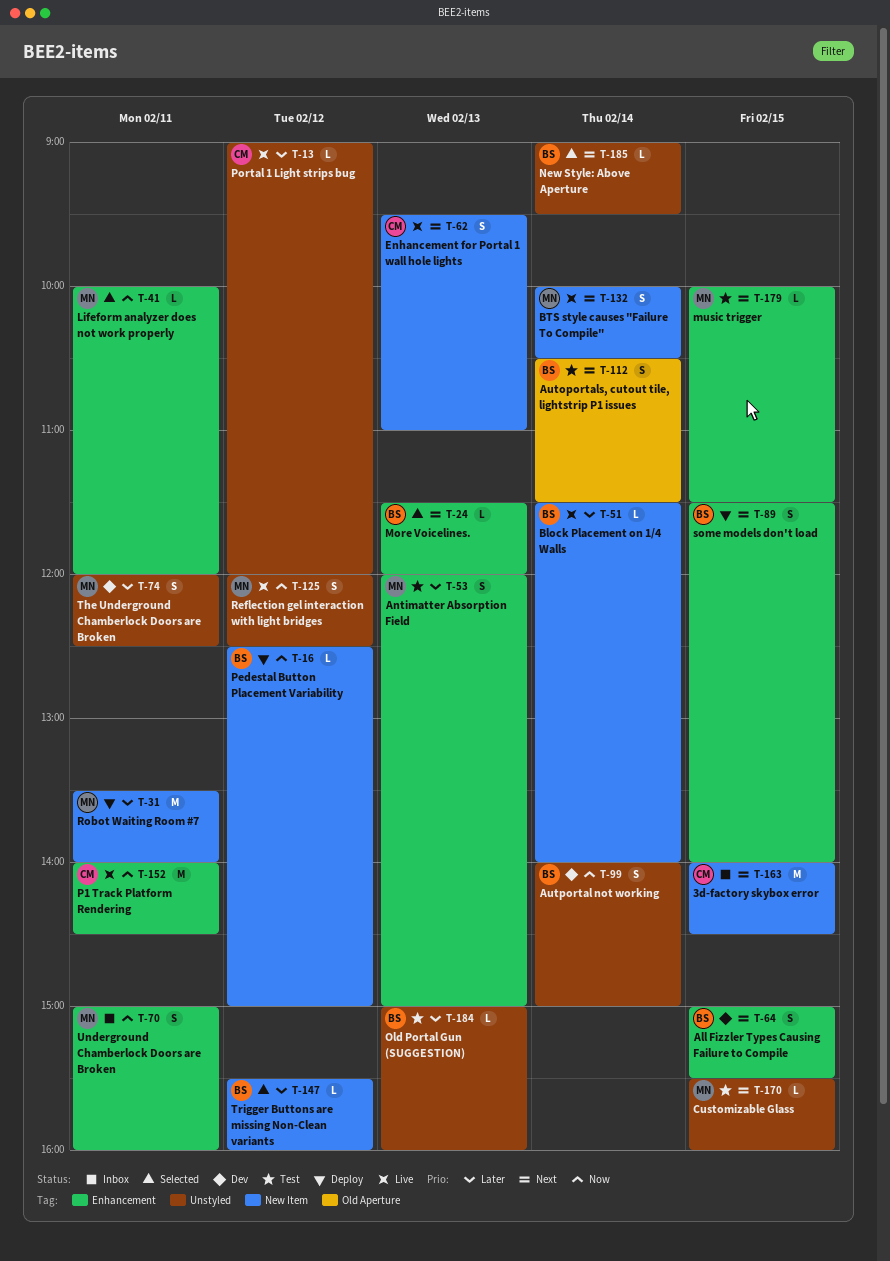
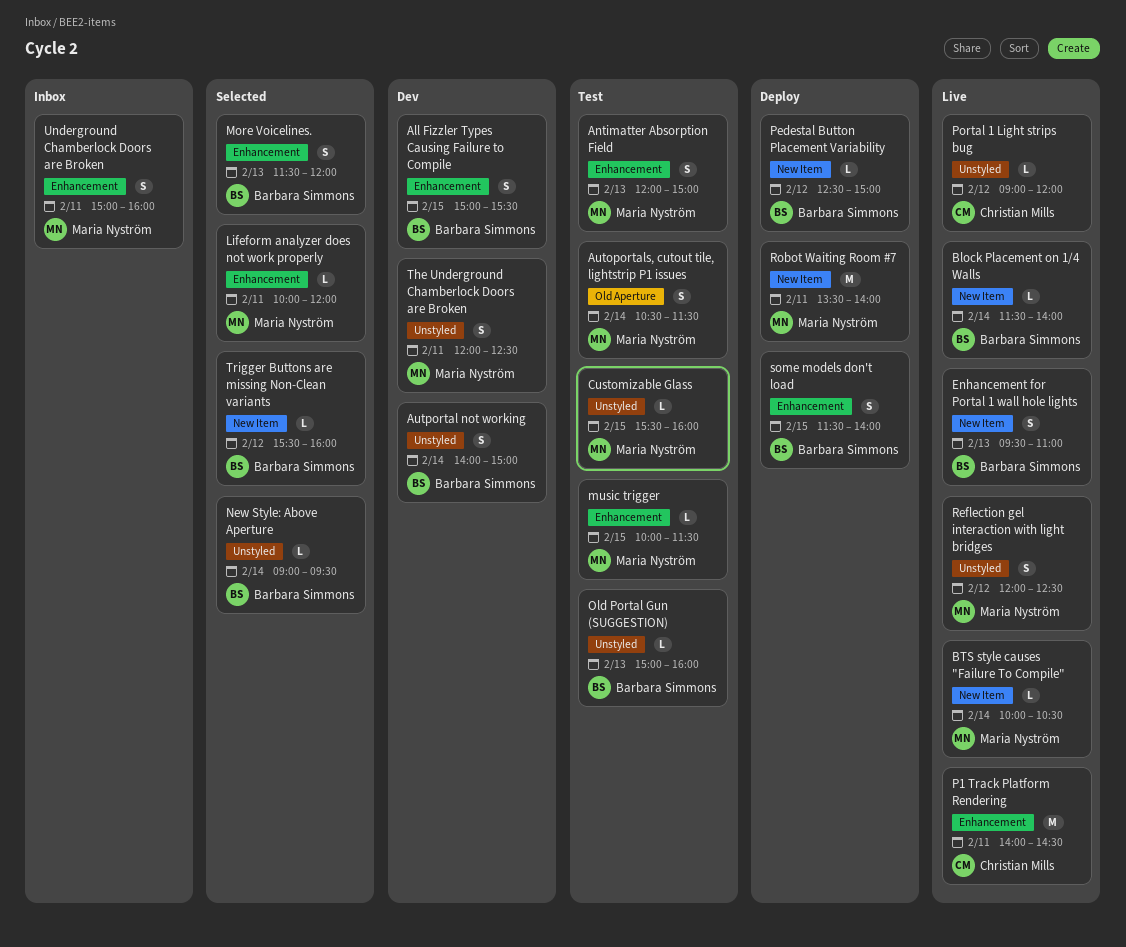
3d-factory skybox error: present -> none
Autoportals, cutout tile, lightstrip P1 issues, owner: Barbara Simmons -> Maria Nyström
BTS style causes "Failure To Compile", estimate: S -> L
Enhancement for Portal 1 wall hole lights, owner: Christian Mills -> Barbara Simmons
More Voicelines., estimate: L -> S

